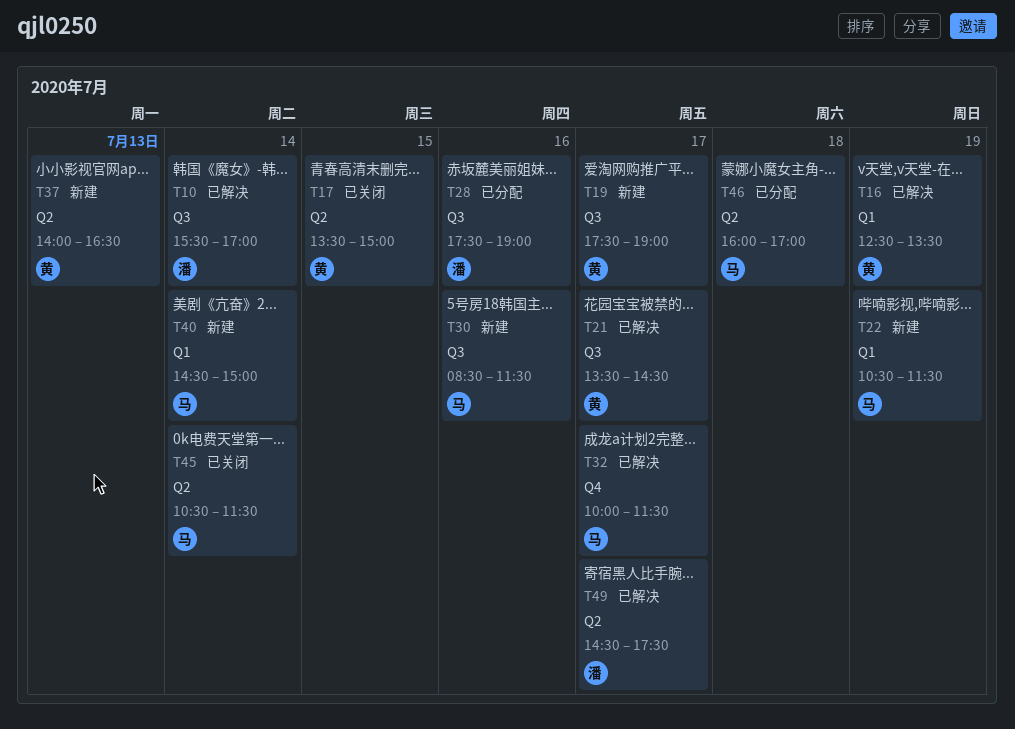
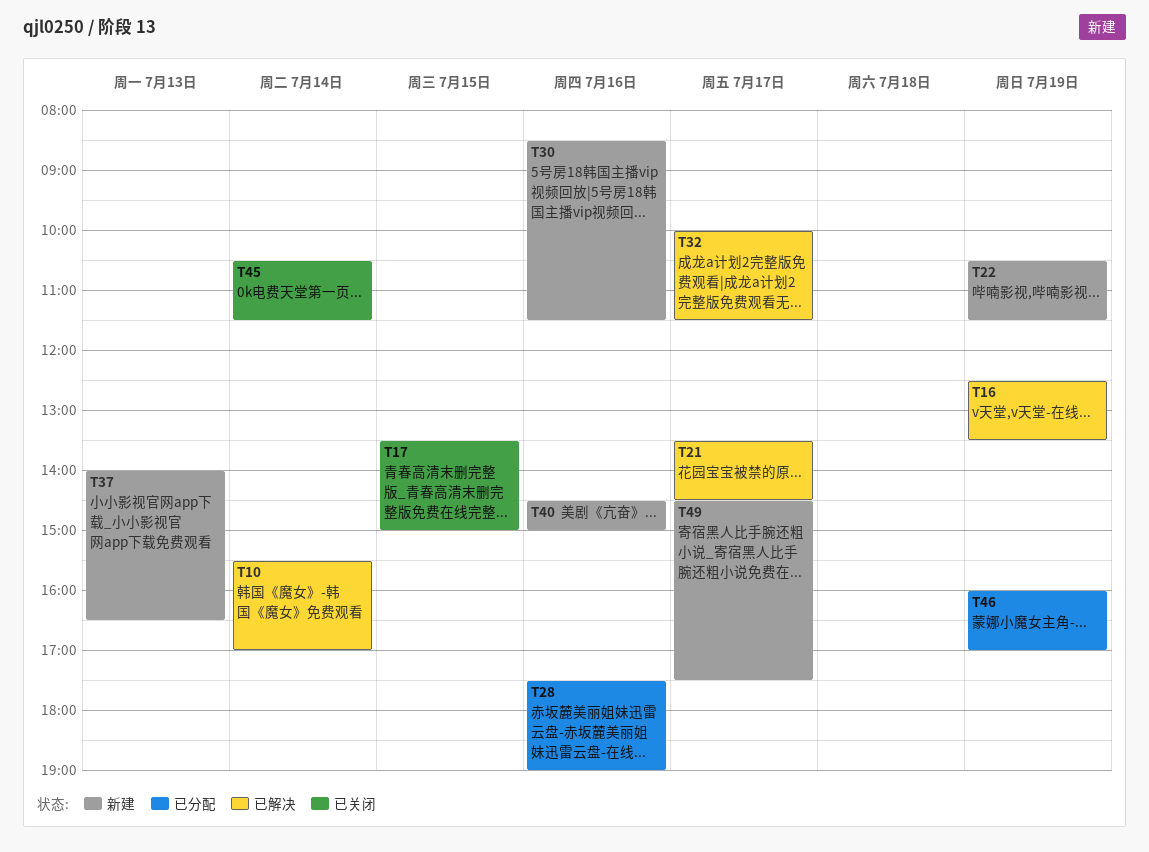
T19: present -> none
T40, day: Jul 14 -> Jul 16
T46, day: Jul 18 -> Jul 19
T49, status: 已解决 -> 新建

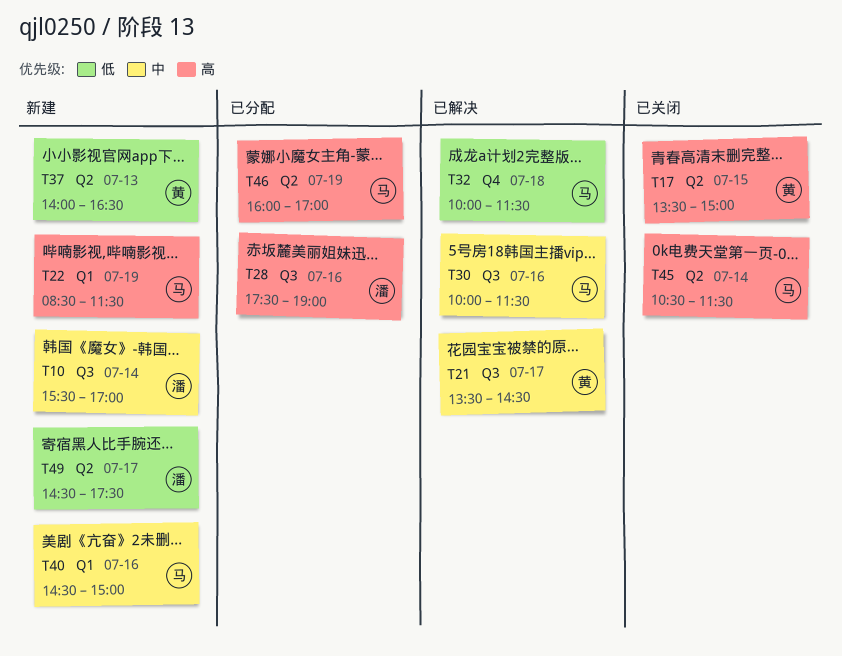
T10, status: 已解决 -> 新建
T16: present -> none
T22, begins: 10:30 -> 08:30
T30, status: 新建 -> 已解决
T30, begins: 08:30 -> 10:00
T32, day: Jul 17 -> Jul 18

